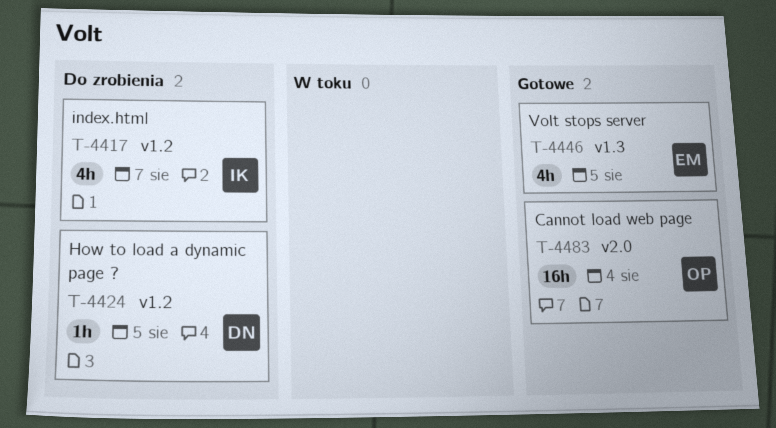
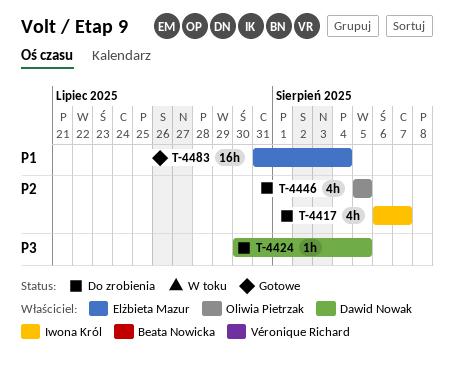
T-4446, status: Gotowe -> Do zrobienia
T-4446, owner: Elżbieta Mazur -> Oliwia Pietrzak
T-4483, owner: Oliwia Pietrzak -> Elżbieta Mazur

